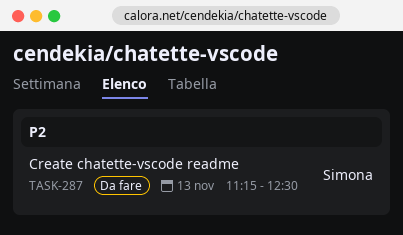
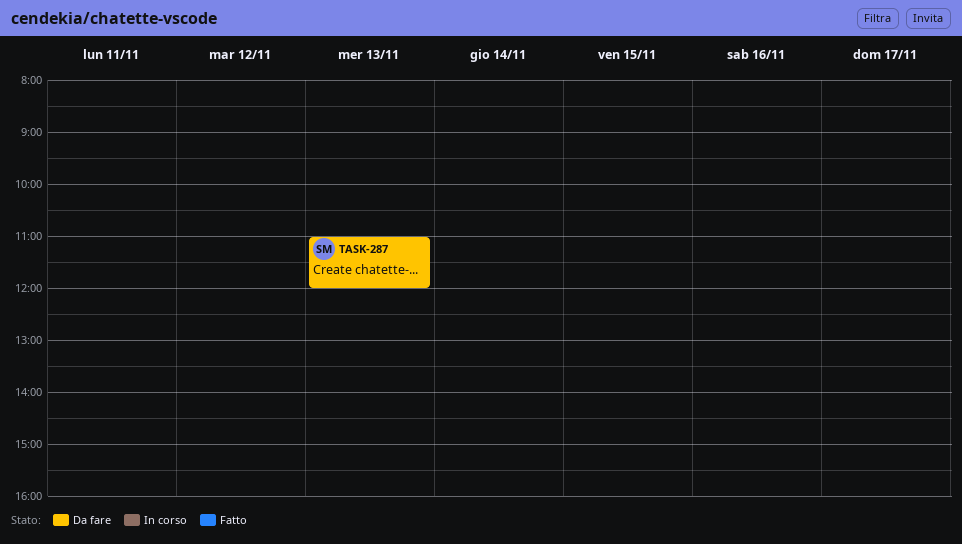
TASK-287, begins: 11:15 -> 11:00
TASK-287, ends: 12:30 -> 12:00

